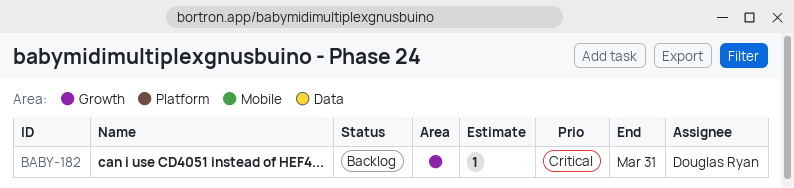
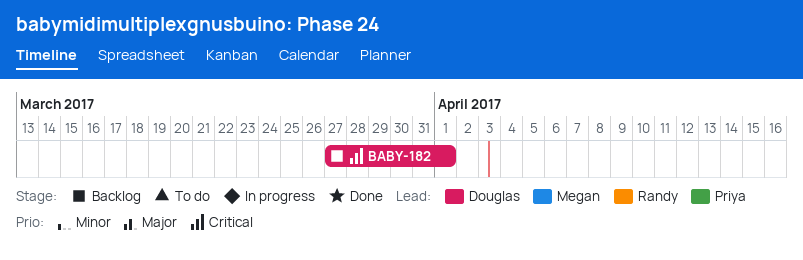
BABY-182, due: Mar 31 -> Apr 1

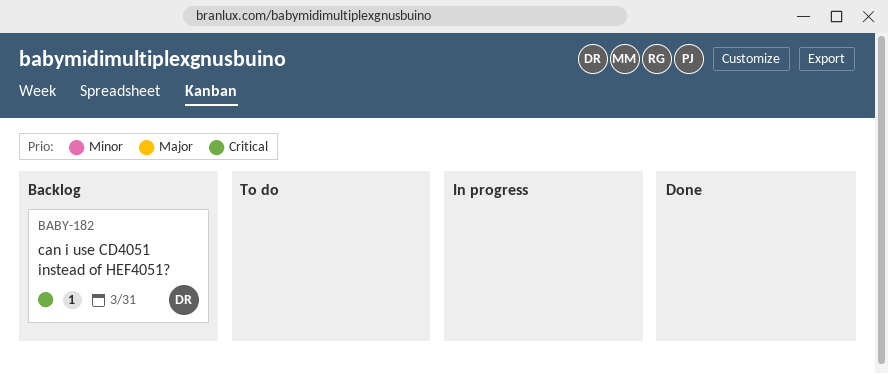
BABY-182, due: Apr 1 -> Mar 31

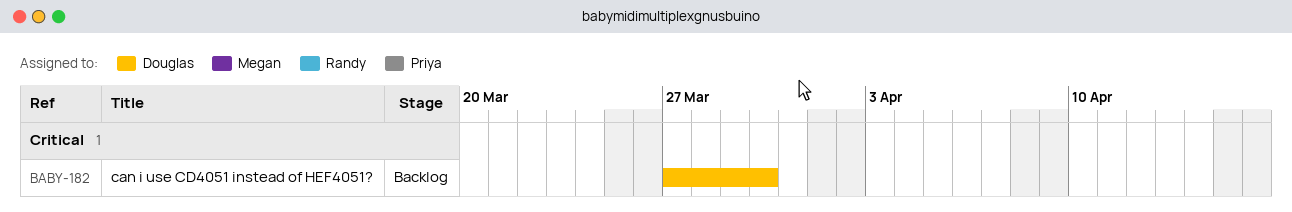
BABY-182, due: Mar 31 -> Mar 30

